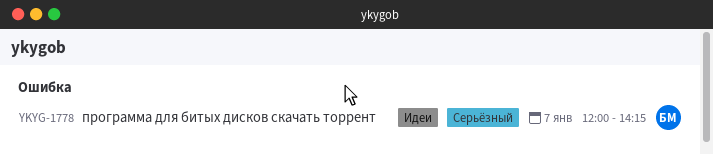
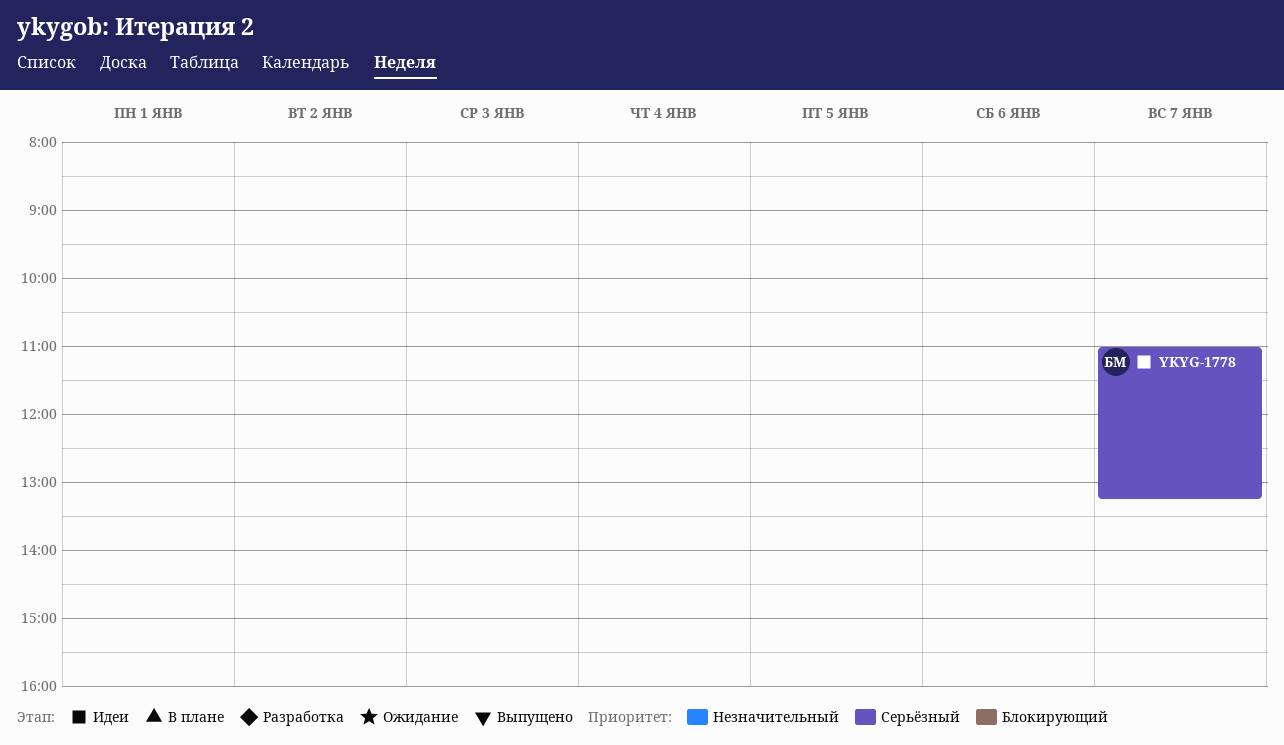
YKYG-1778, begins: 12:00 -> 11:00
YKYG-1778, ends: 14:15 -> 13:15

